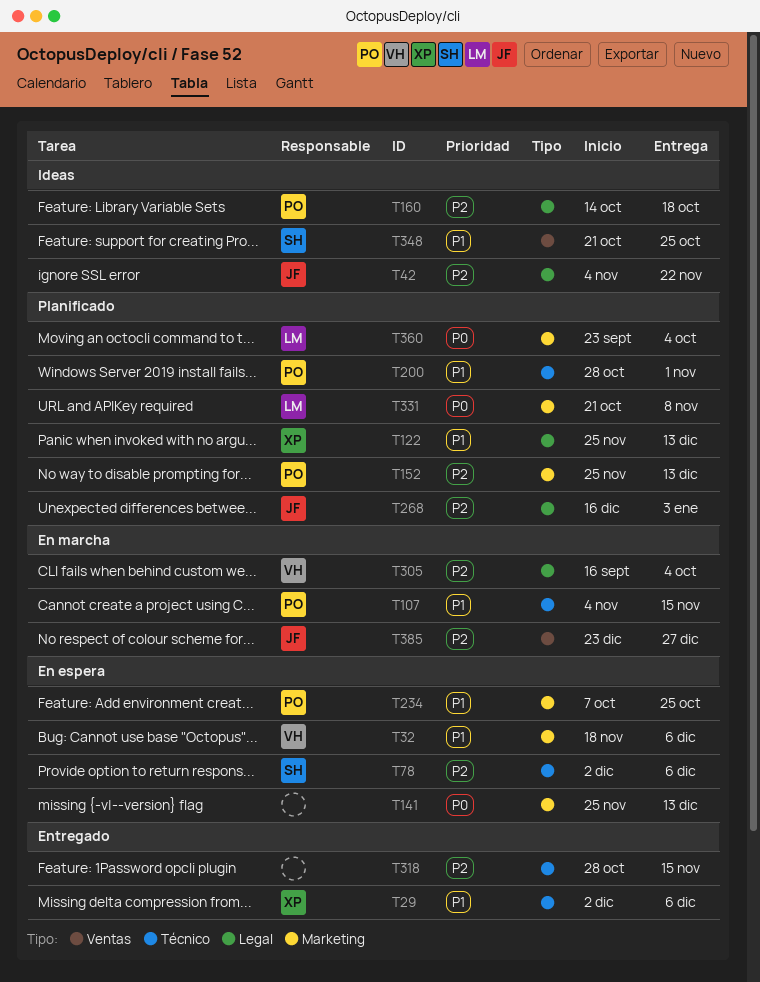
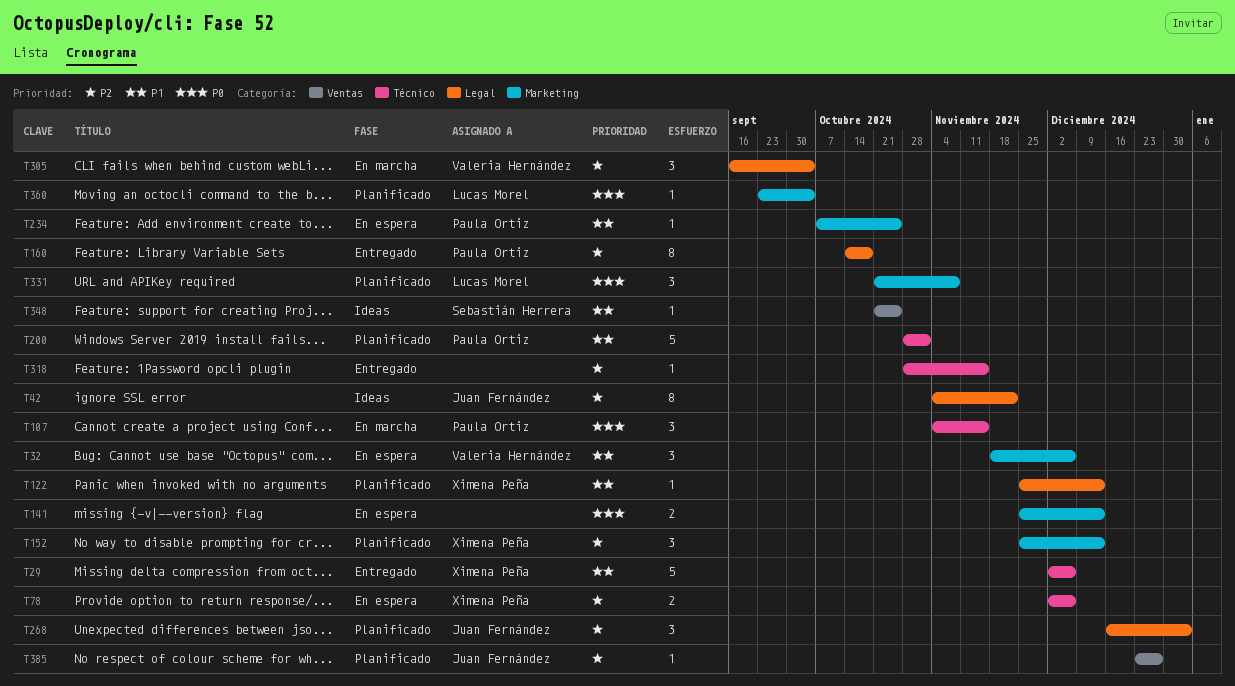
T78, owner: Sebastián Herrera -> Ximena Peña
T107, priority: P1 -> P0
T152, owner: Paula Ortiz -> Ximena Peña
T160, status: Ideas -> Entregado
T385, status: En marcha -> Planificado

